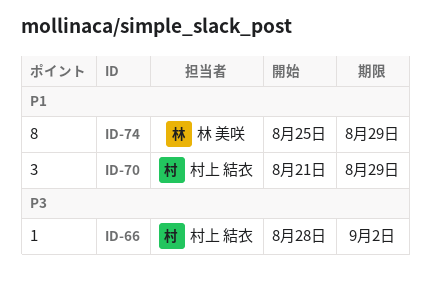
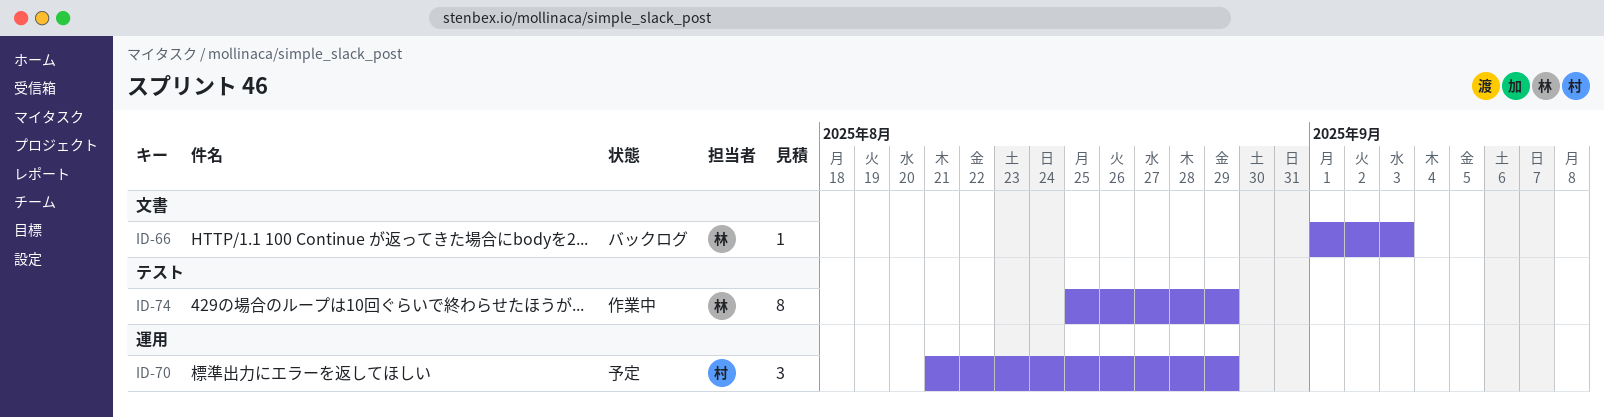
ID-66, owner: 村上 結衣 -> 林 美咲
ID-66, start: Aug 28 -> Sep 1
ID-66, due: Sep 2 -> Sep 3

